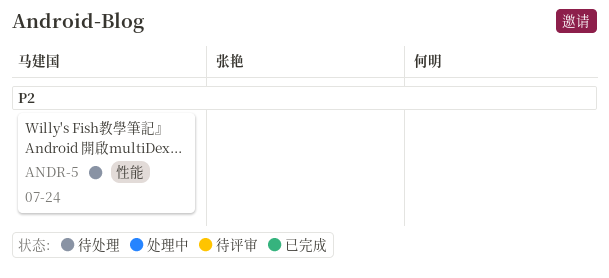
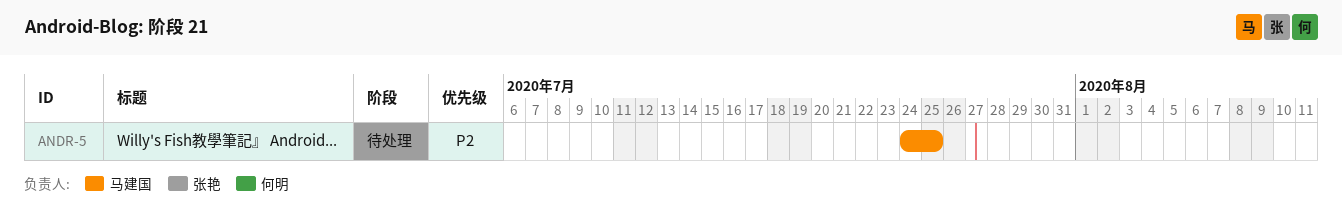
ANDR-5, due: Jul 24 -> Jul 25

